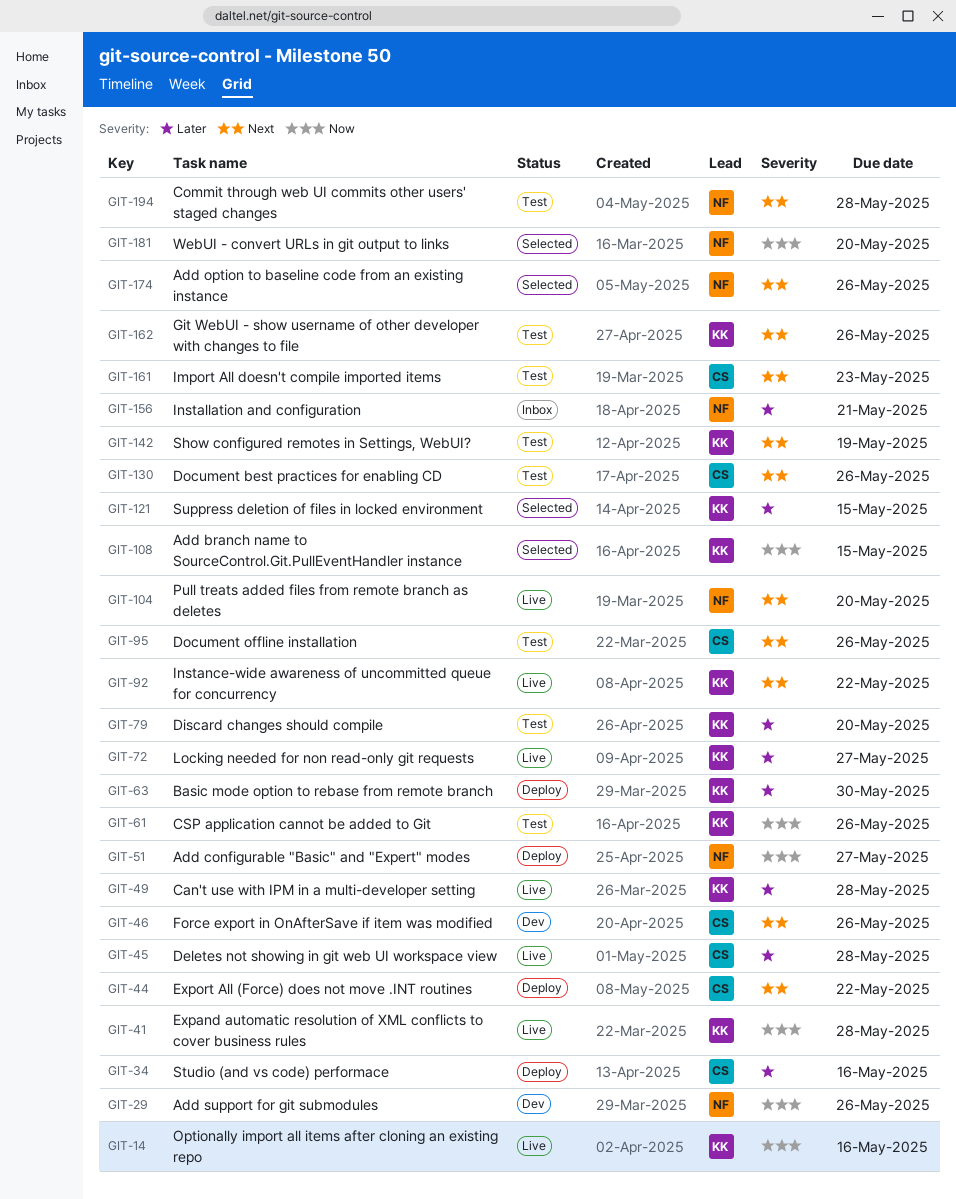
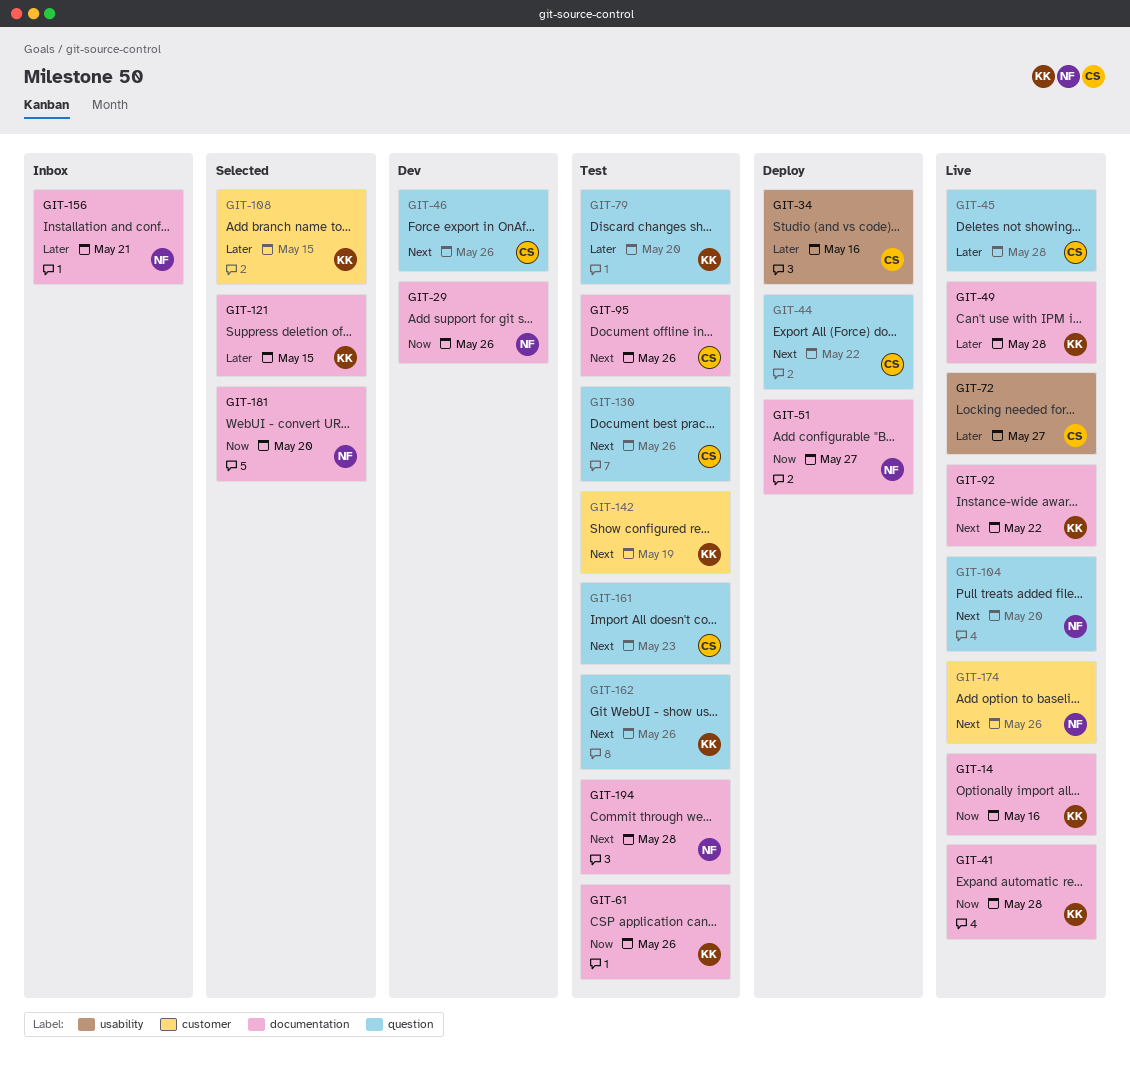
GIT-63: present -> none
GIT-72, owner: KK -> CS
GIT-108, priority: Now -> Later
GIT-174, status: Selected -> Live

